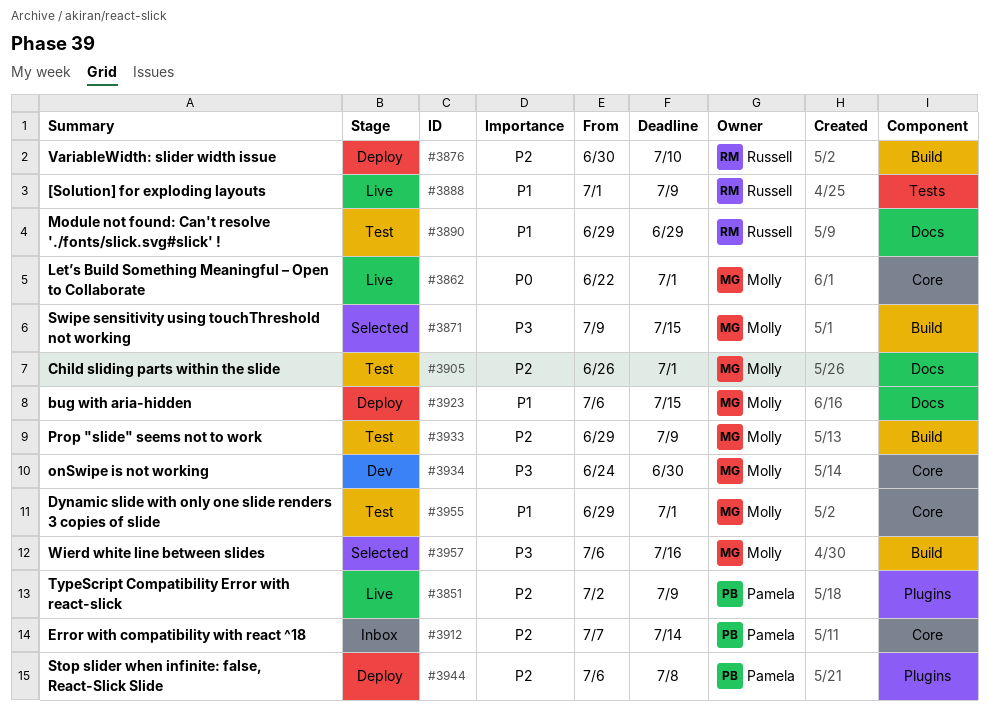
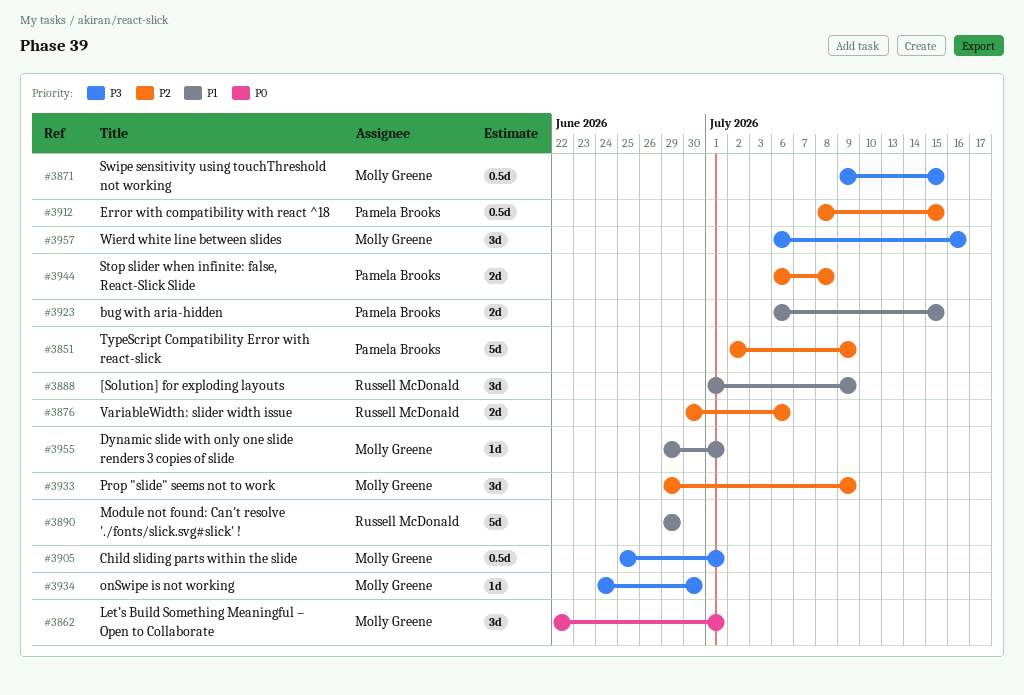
#3876, due: Jul 10 -> Jul 6
#3905, priority: P2 -> P3
#3905, start: Jun 26 -> Jun 25
#3912, start: Jul 7 -> Jul 8
#3912, due: Jul 14 -> Jul 15
#3923, owner: Molly Greene -> Pamela Brooks

